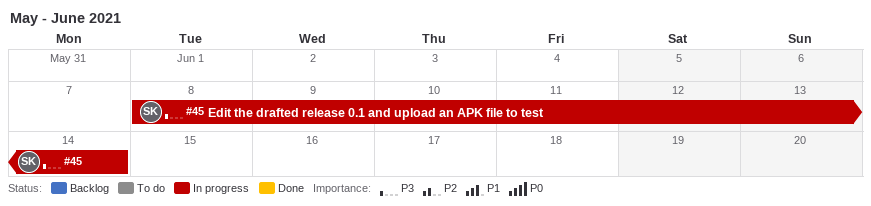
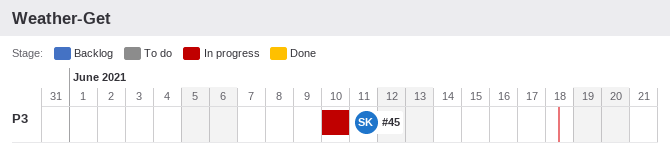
#45, start: Jun 8 -> Jun 10
#45, due: Jun 14 -> Jun 10

